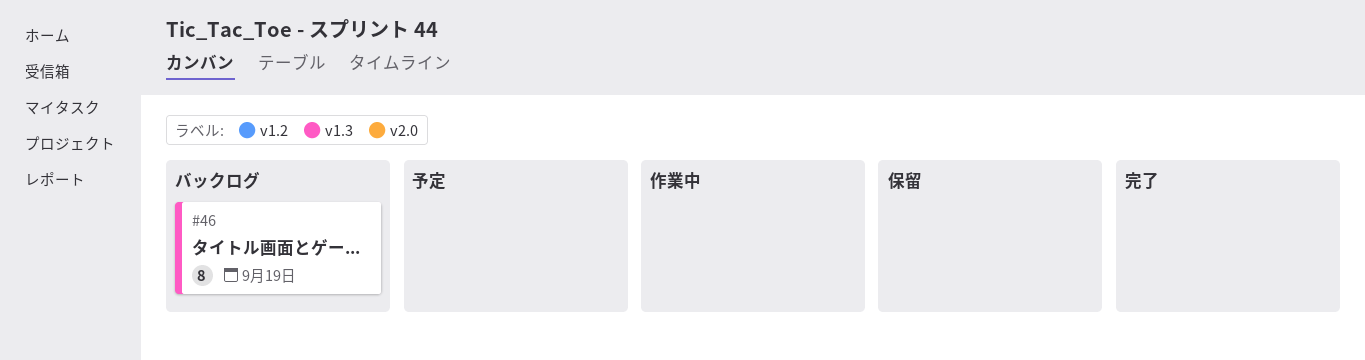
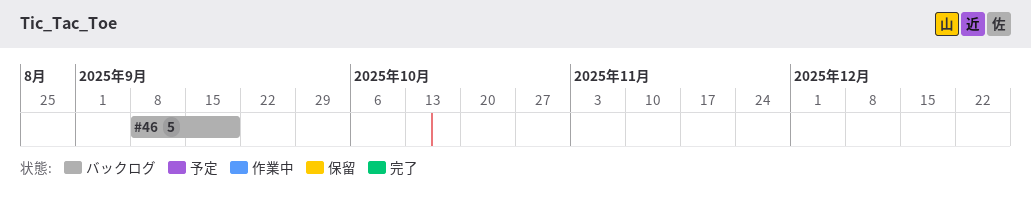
#46, estimate: 8 -> 5

